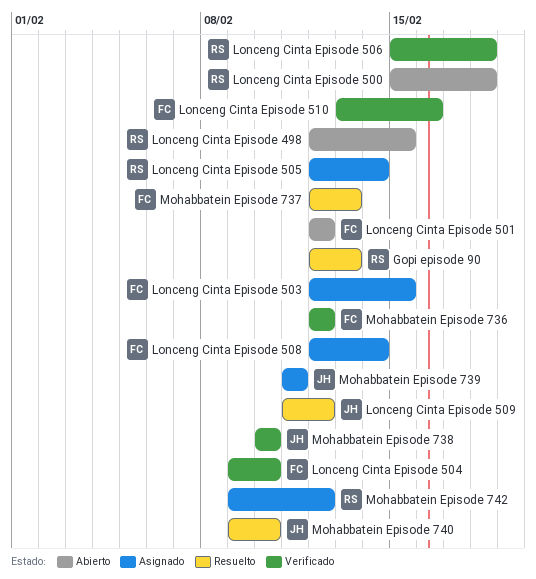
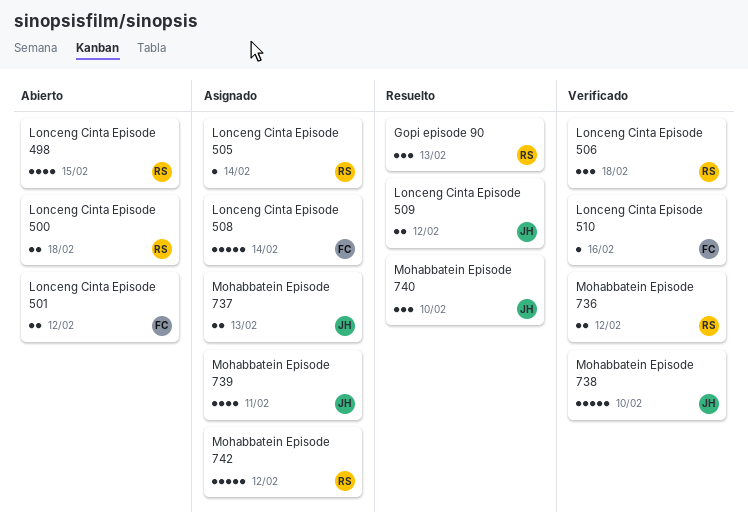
Lonceng Cinta Episode 503: present -> none
Lonceng Cinta Episode 504: present -> none
Mohabbatein Episode 736, owner: FC -> RS
Mohabbatein Episode 737, status: Resuelto -> Asignado
Mohabbatein Episode 737, owner: FC -> JH

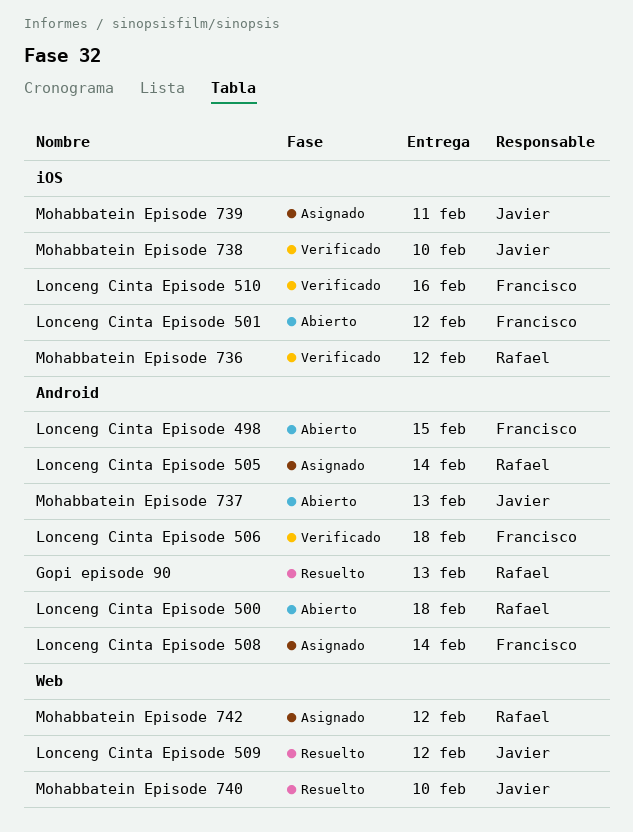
Lonceng Cinta Episode 498, owner: Rafael -> Francisco
Lonceng Cinta Episode 506, owner: Rafael -> Francisco
Mohabbatein Episode 737, status: Asignado -> Abierto

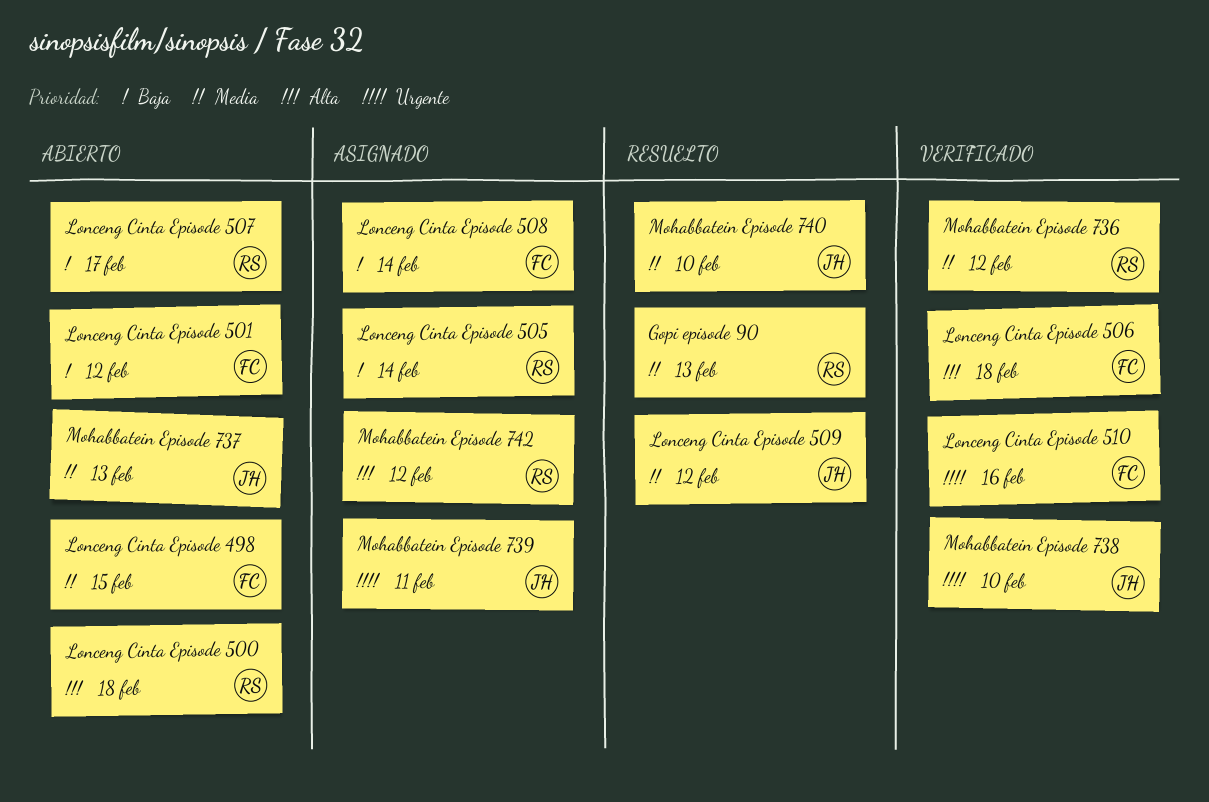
Lonceng Cinta Episode 507: none -> present

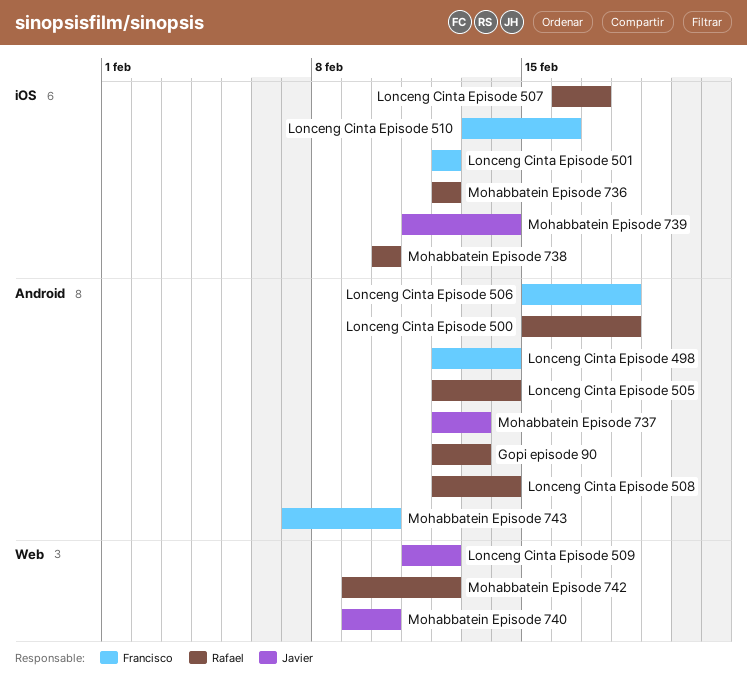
Lonceng Cinta Episode 498, due: Feb 15 -> Feb 14
Lonceng Cinta Episode 508, owner: Francisco -> Rafael
Mohabbatein Episode 738, owner: Javier -> Rafael
Mohabbatein Episode 739, due: Feb 11 -> Feb 14
Mohabbatein Episode 743: none -> present

